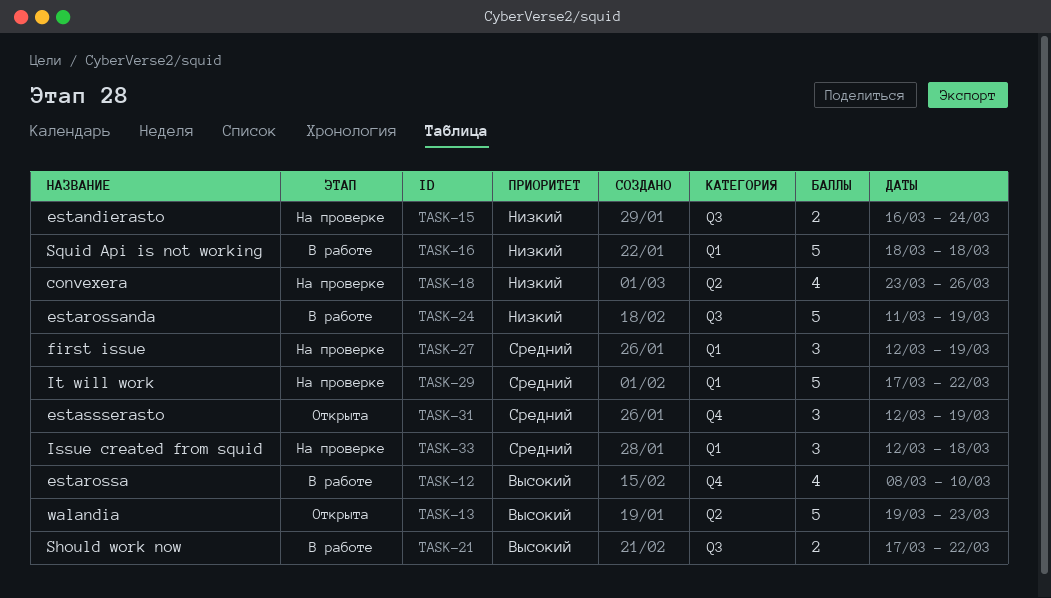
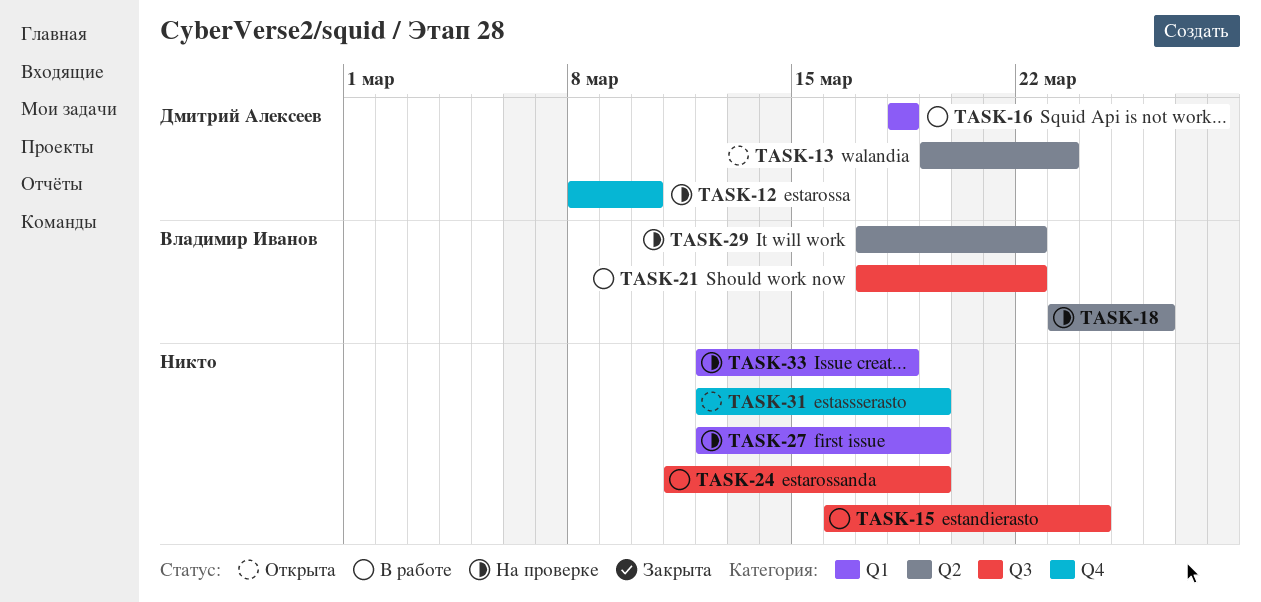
TASK-12, status: В работе -> На проверке
TASK-15, status: На проверке -> В работе
TASK-29, label: Q1 -> Q2

